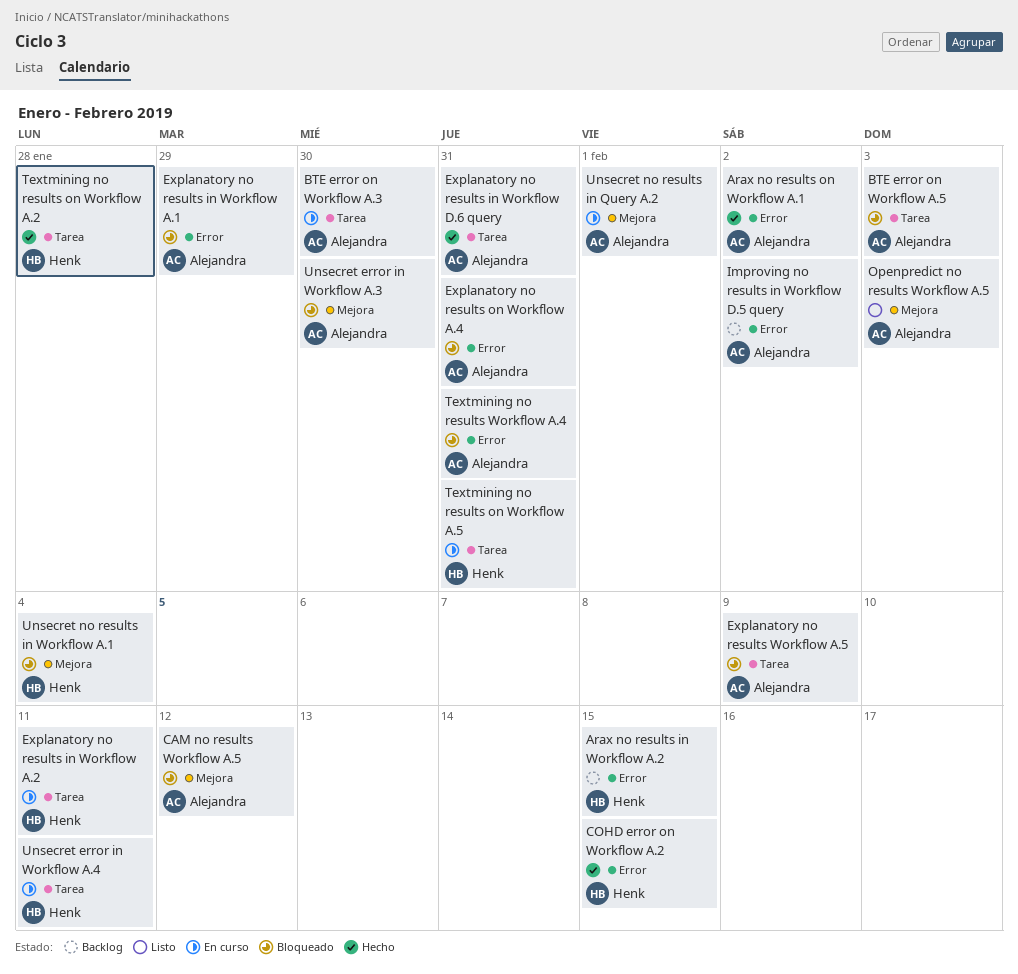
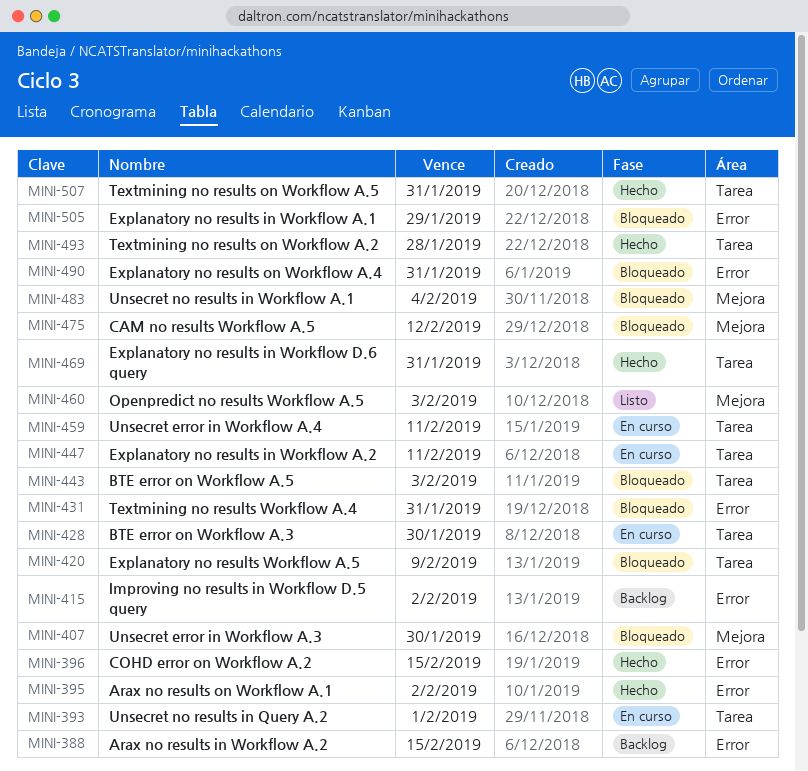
Textmining no results on Workflow A.5, status: En curso -> Hecho
Unsecret no results in Query A.2, label: Mejora -> Tarea

